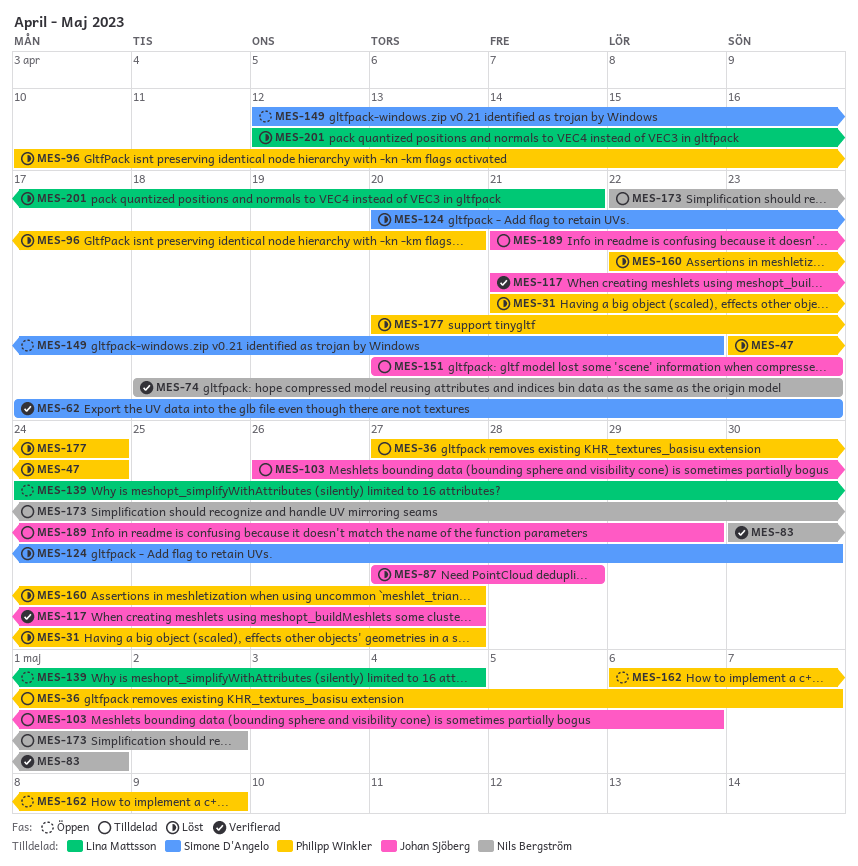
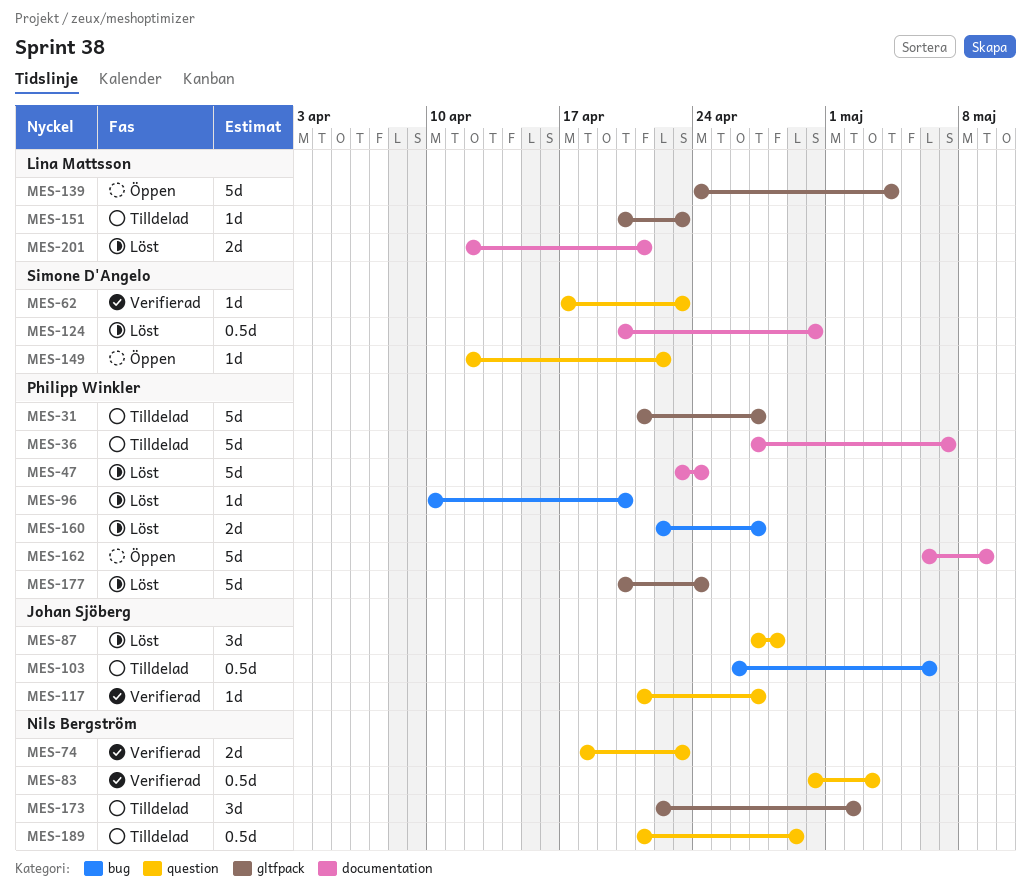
MES-31, status: Löst -> Tilldelad
MES-83, due: May 1 -> May 3
MES-151, owner: Johan Sjöberg -> Lina Mattsson
MES-189, owner: Johan Sjöberg -> Nils Bergström

